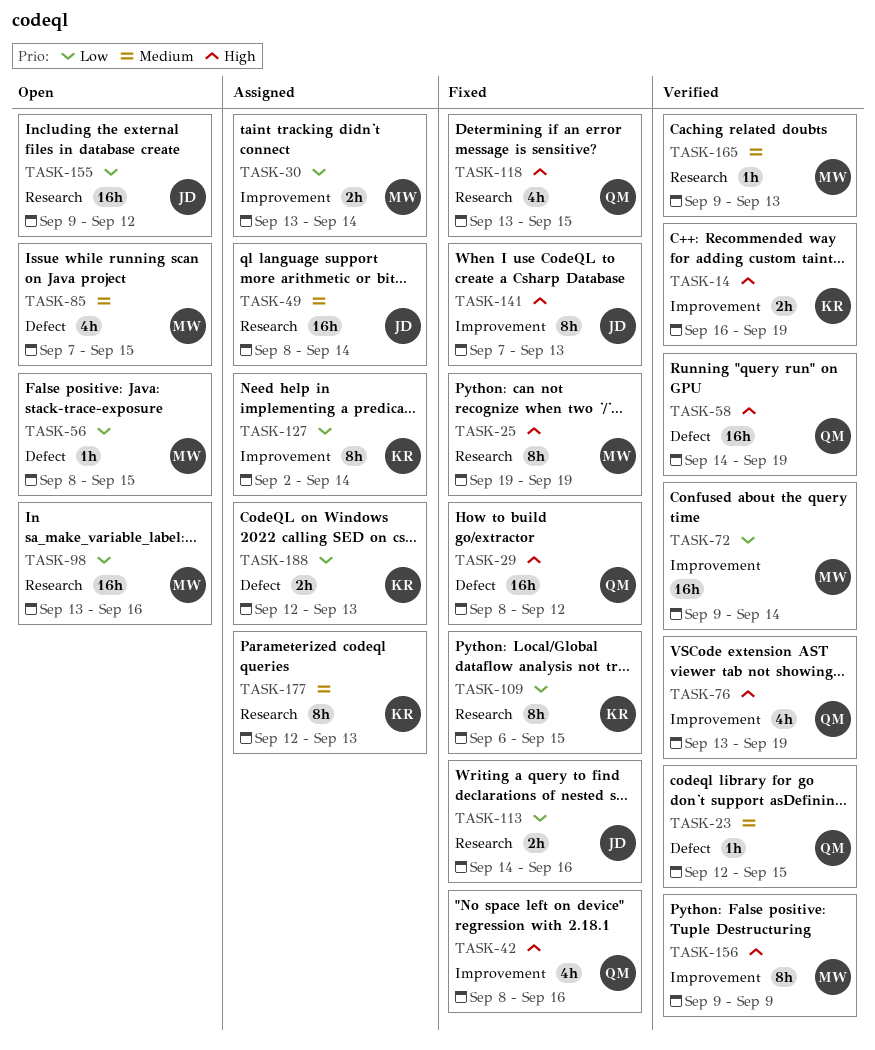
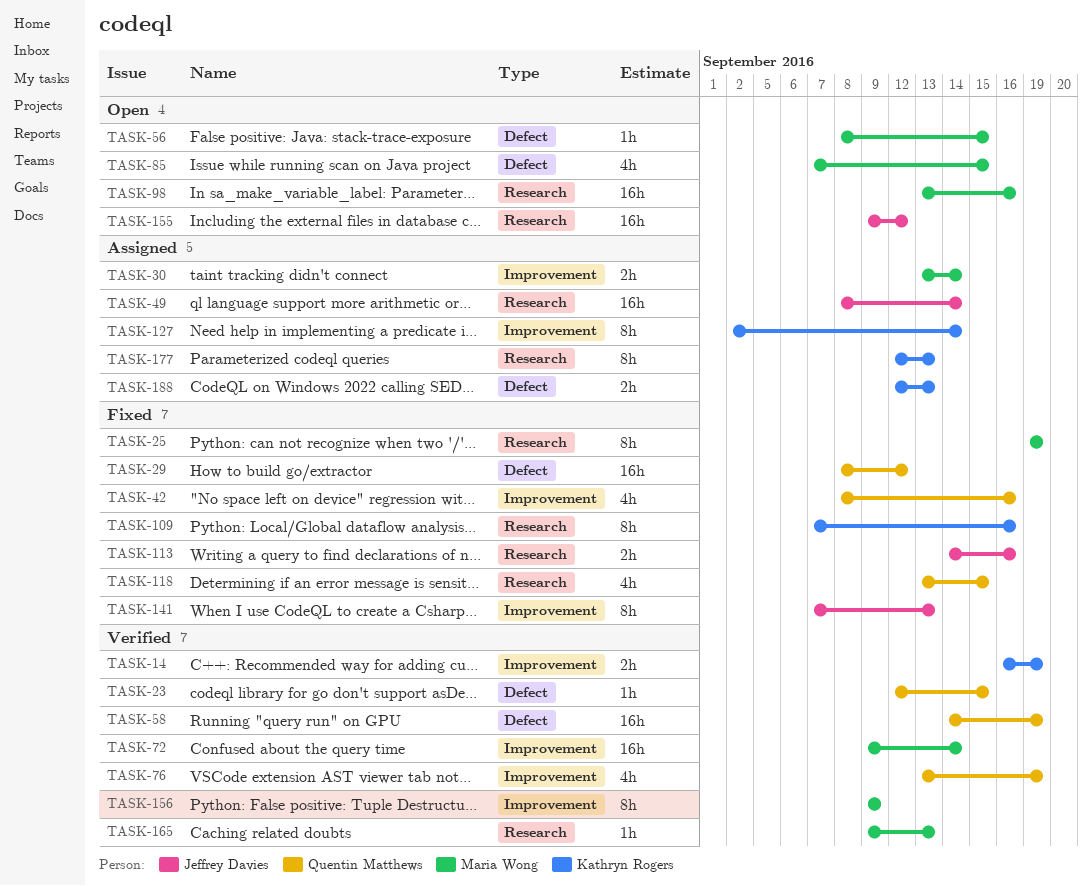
TASK-109, start: Sep 6 -> Sep 7
TASK-109, due: Sep 15 -> Sep 16

